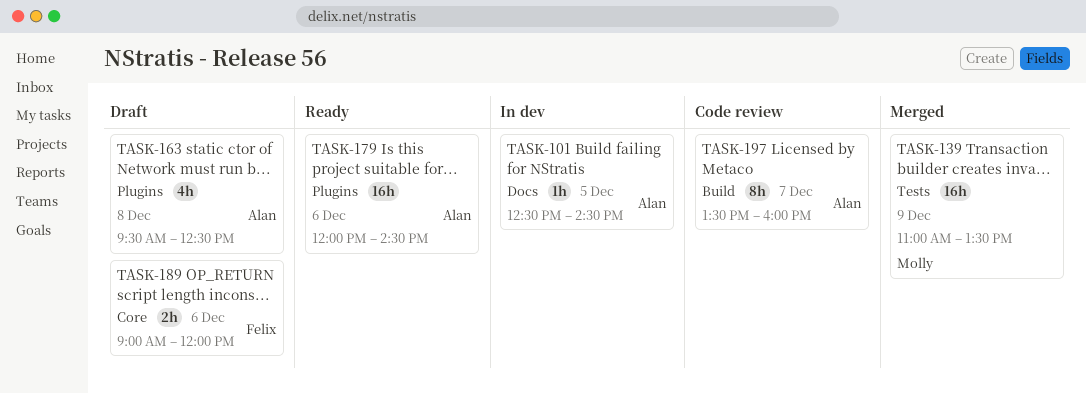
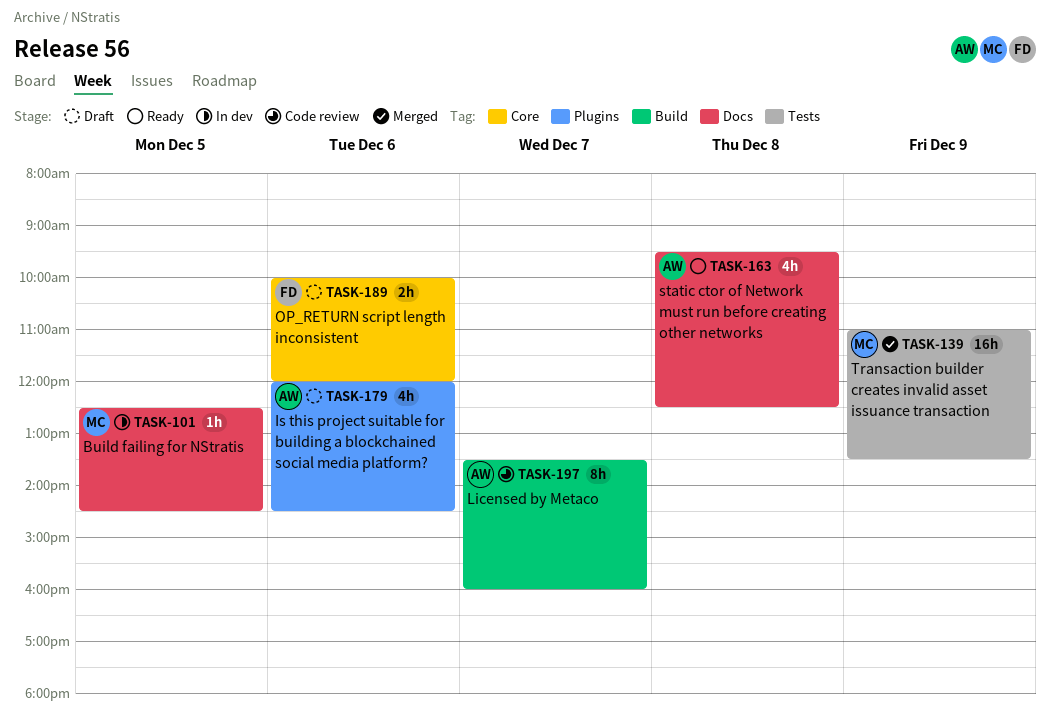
TASK-101, owner: Alan -> Molly
TASK-163, status: Draft -> Ready
TASK-163, label: Plugins -> Docs
TASK-179, status: Ready -> Draft
TASK-179, estimate: 16h -> 4h
TASK-189, begins: 09:00 -> 10:00

